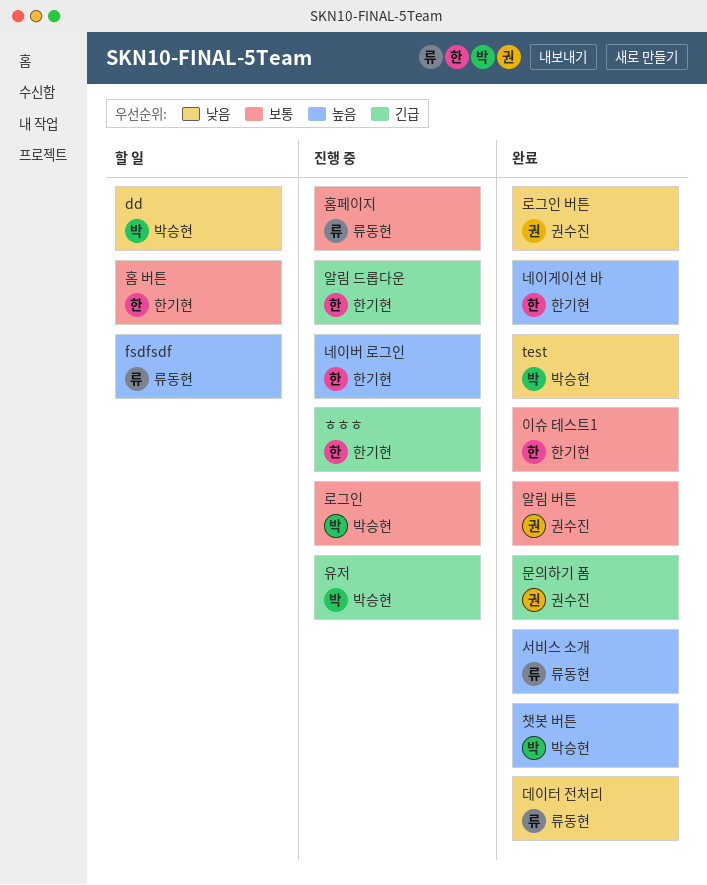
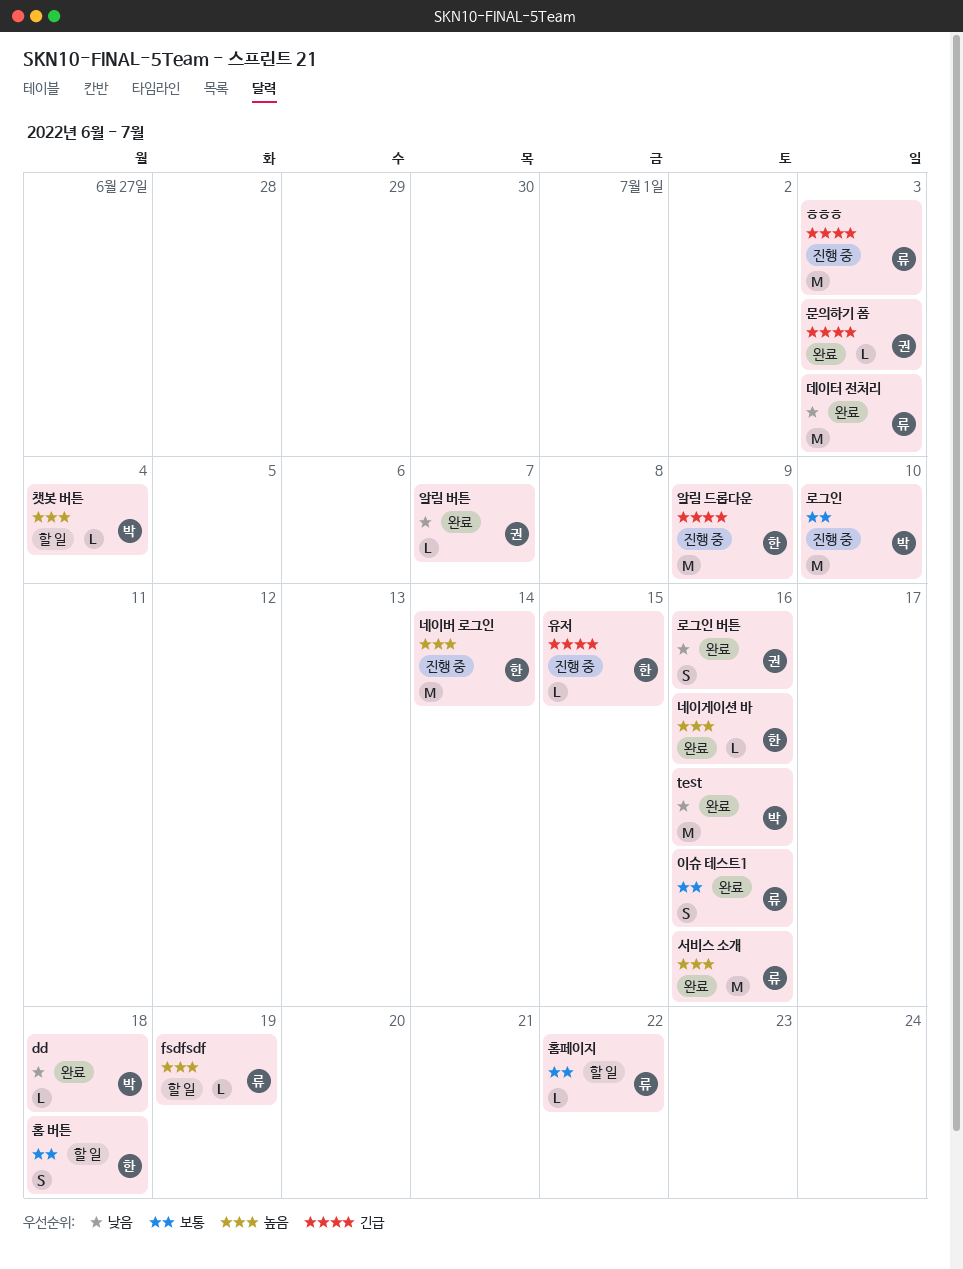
dd, status: 할 일 -> 완료
ㅎㅎㅎ, owner: 한기현 -> 류동현
알림 버튼, priority: 보통 -> 낮음
유저, owner: 박승현 -> 한기현
이슈 테스트1, owner: 한기현 -> 류동현
챗봇 버튼, status: 완료 -> 할 일
홈페이지, status: 진행 중 -> 할 일

